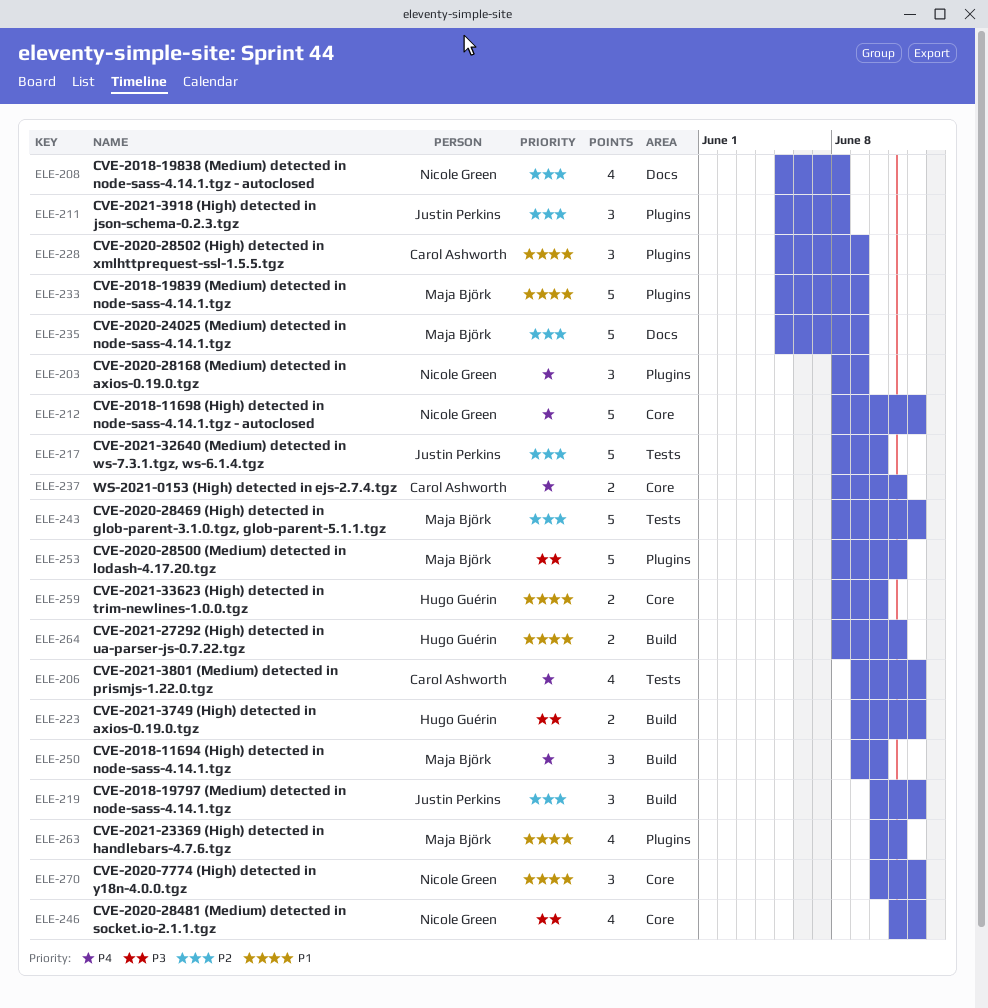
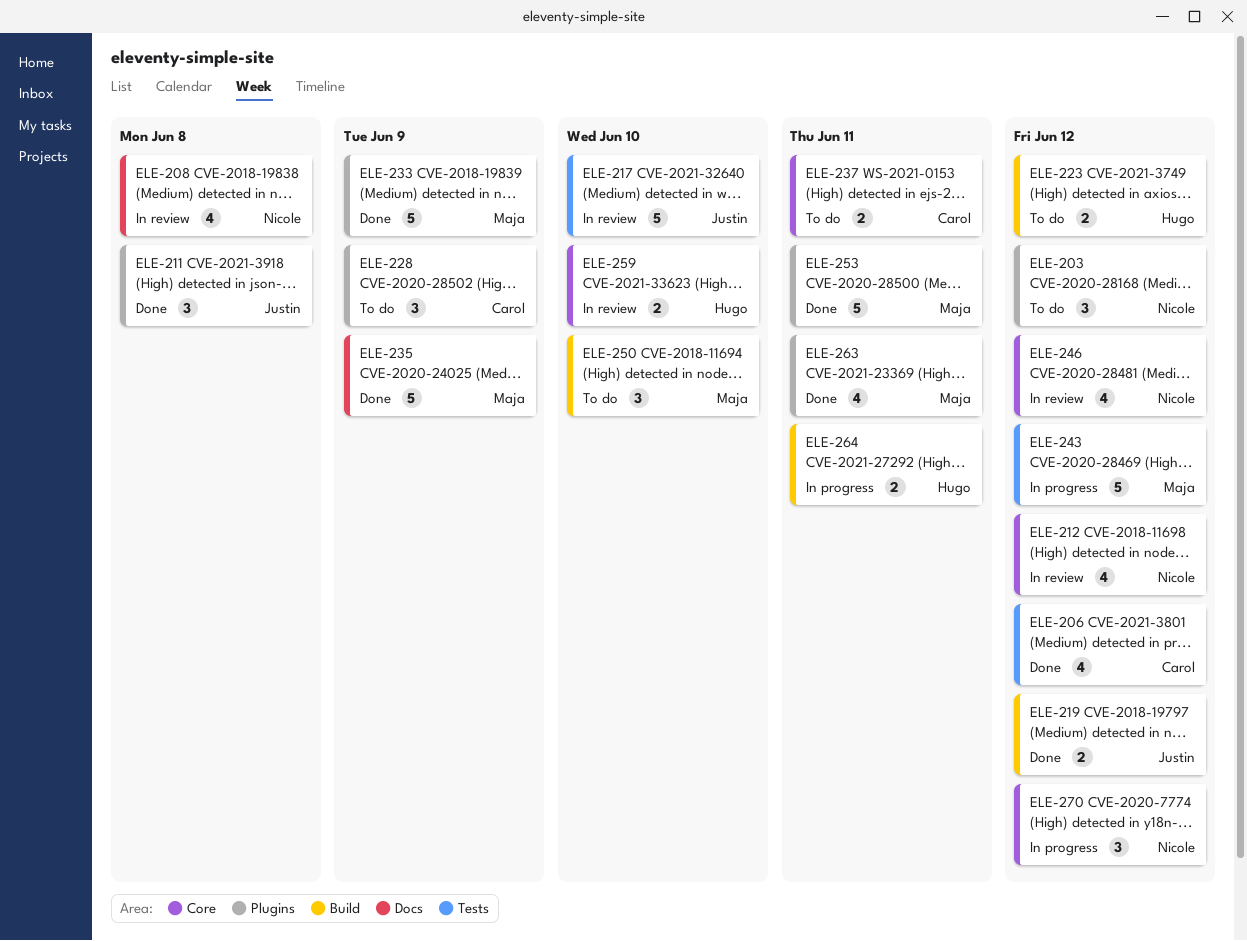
ELE-203, due: Jun 9 -> Jun 12
ELE-212, estimate: 5 -> 4
ELE-219, estimate: 3 -> 2

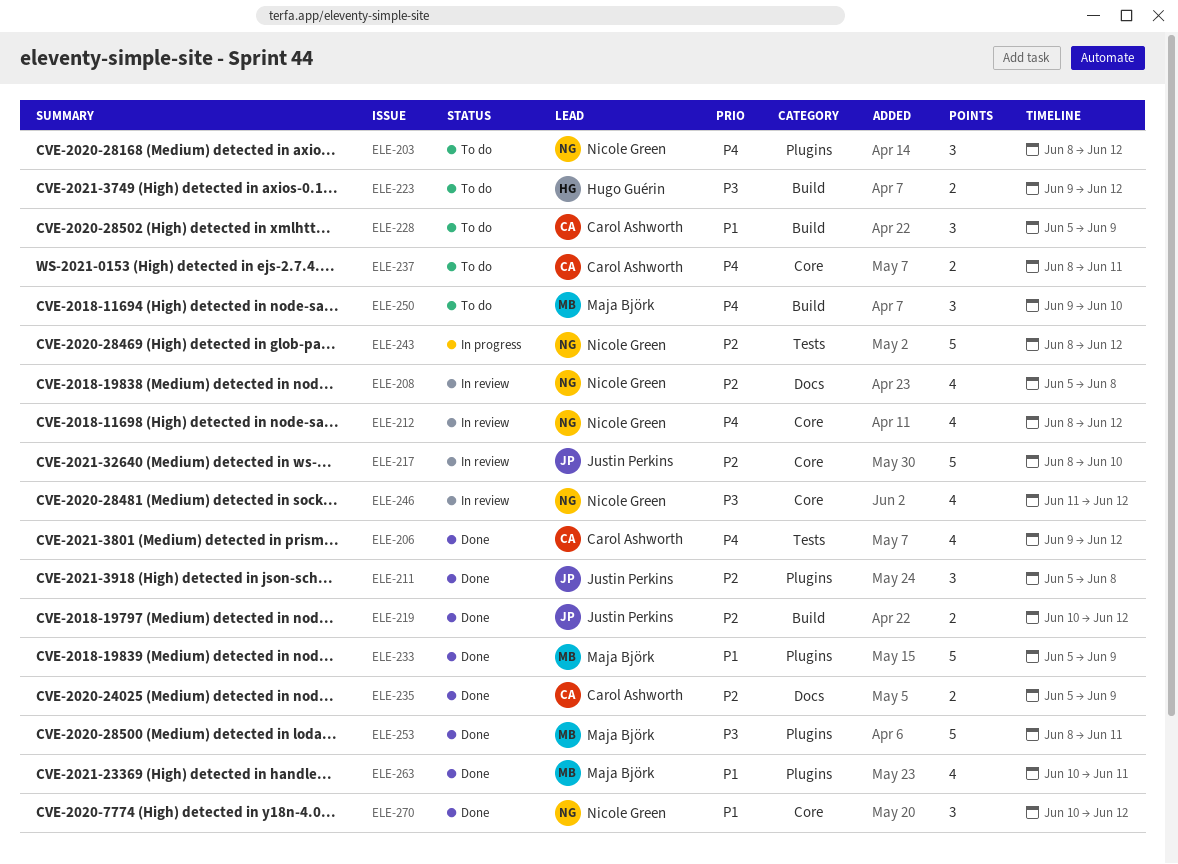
ELE-217, label: Tests -> Core
ELE-228, label: Plugins -> Build
ELE-235, owner: Maja Björk -> Carol Ashworth
ELE-235, estimate: 5 -> 2
ELE-243, owner: Maja Björk -> Nicole Green
ELE-259: present -> none
ELE-264: present -> none
ELE-270, status: In progress -> Done

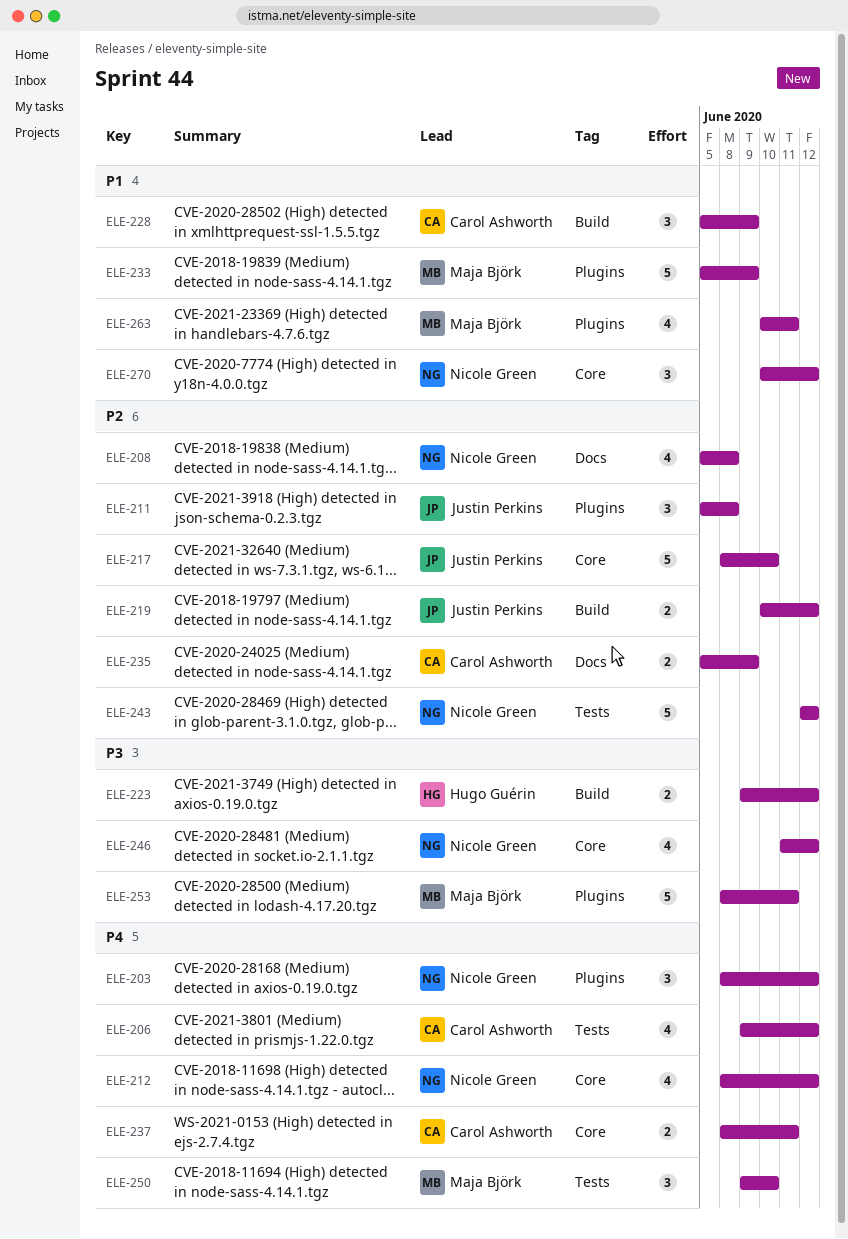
ELE-243, start: Jun 8 -> Jun 12
ELE-250, label: Build -> Tests

